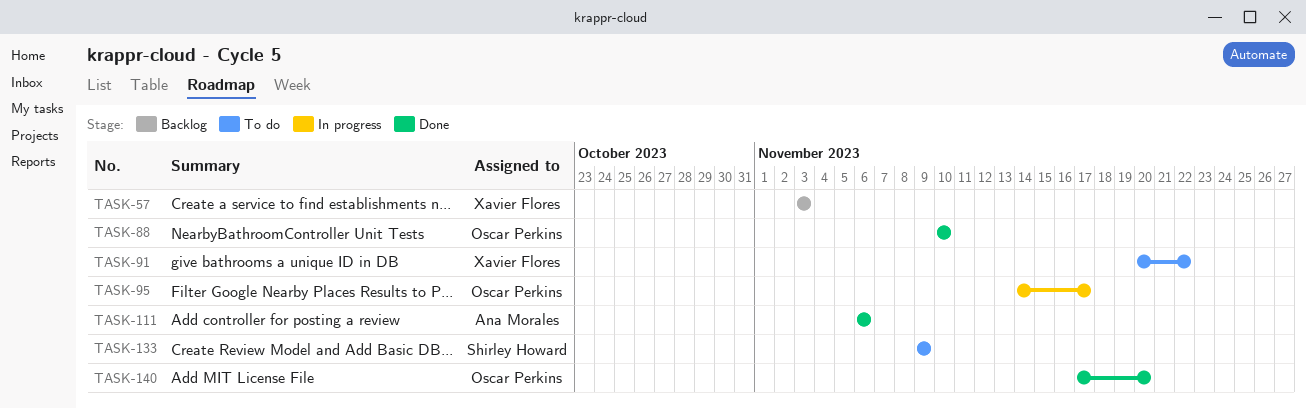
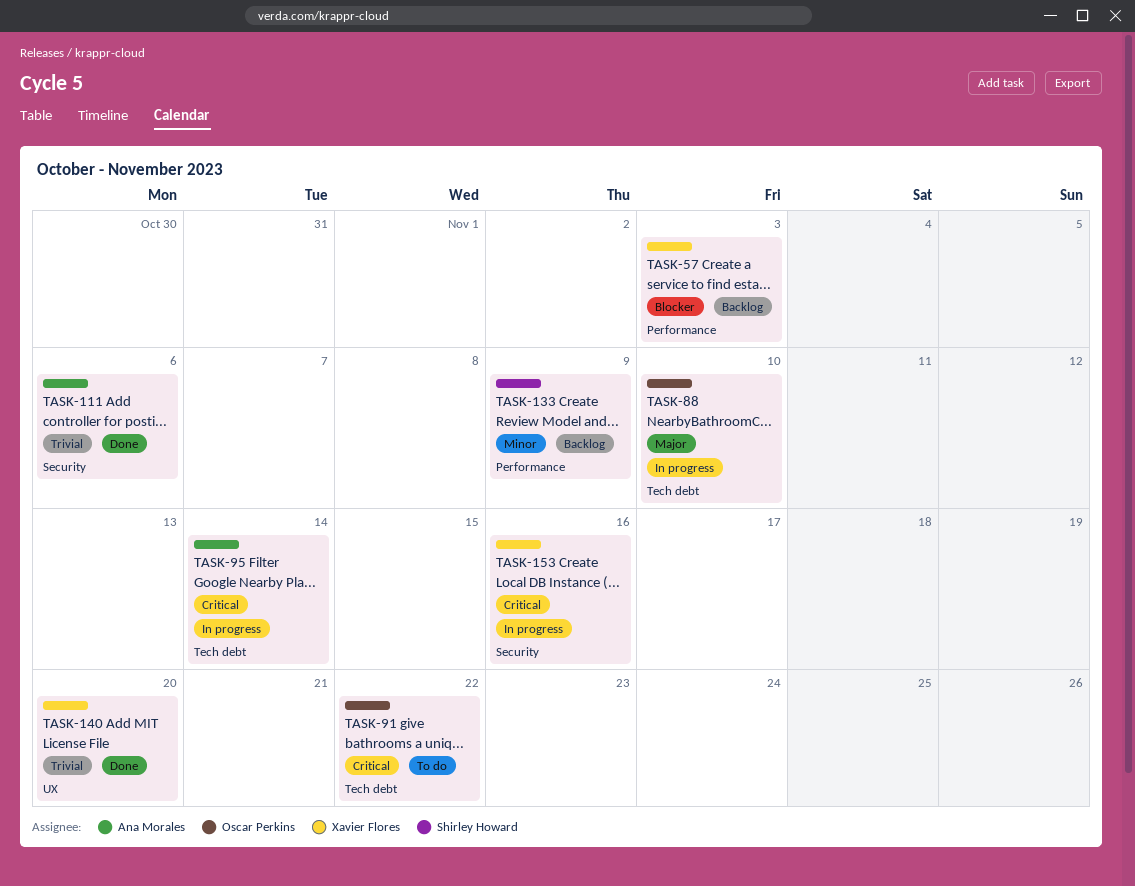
TASK-88, status: Done -> In progress
TASK-91, owner: Xavier Flores -> Oscar Perkins
TASK-95, owner: Oscar Perkins -> Ana Morales
TASK-95, due: Nov 17 -> Nov 14
TASK-133, status: To do -> Backlog
TASK-140, owner: Oscar Perkins -> Xavier Flores
TASK-153: none -> present

